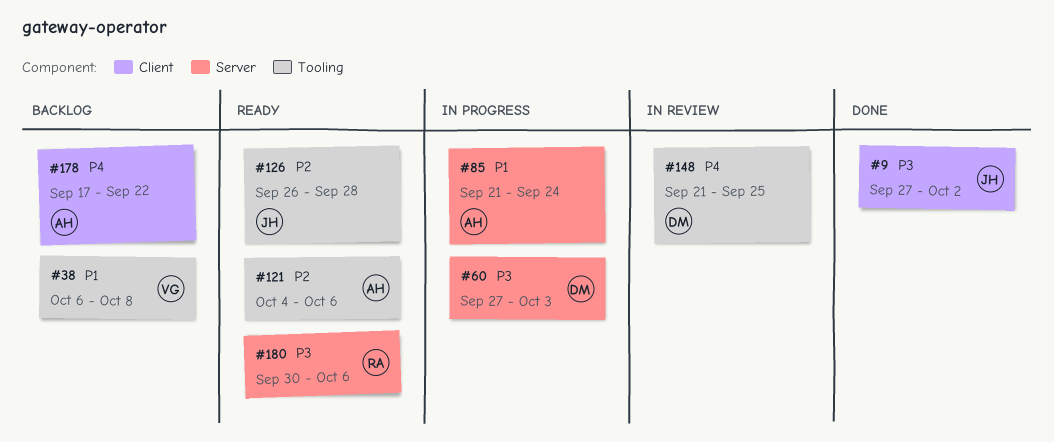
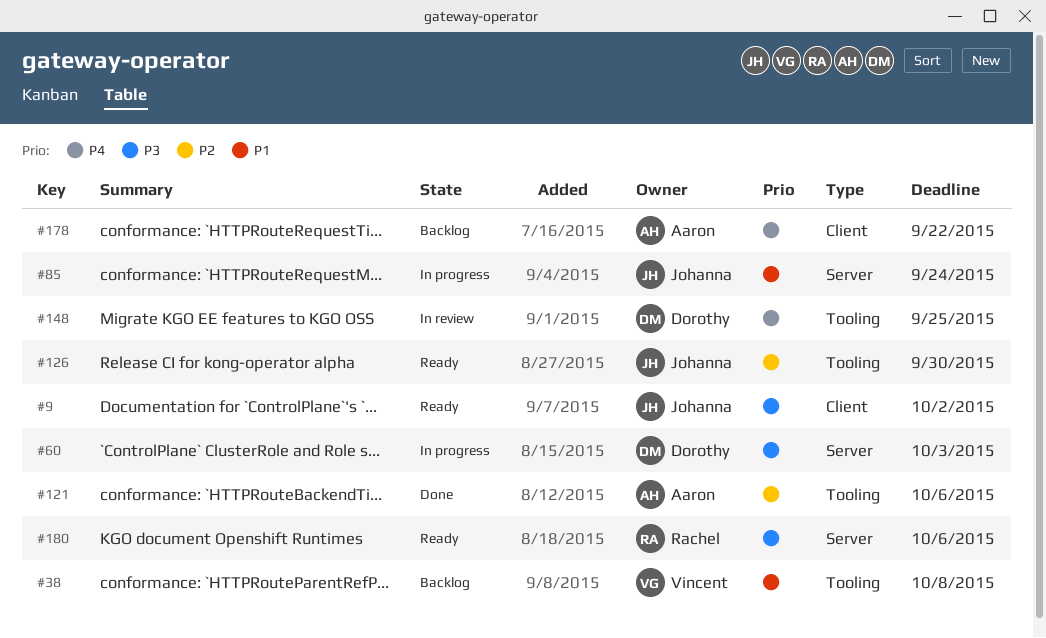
#9, status: Done -> Ready
#85, owner: Aaron -> Johanna
#121, status: Ready -> Done
#126, due: Sep 28 -> Sep 30

